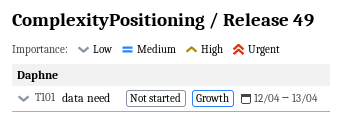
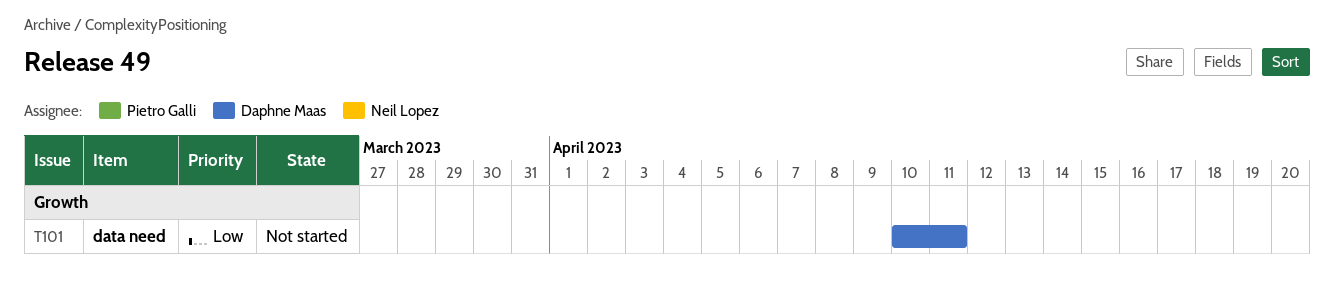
T101, start: Apr 12 -> Apr 10
T101, due: Apr 13 -> Apr 11

